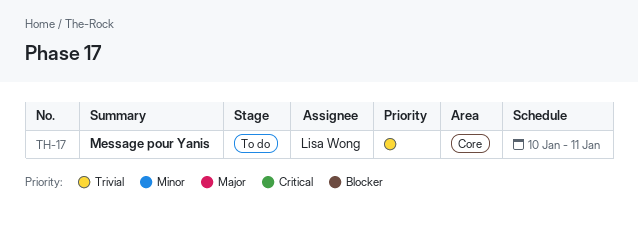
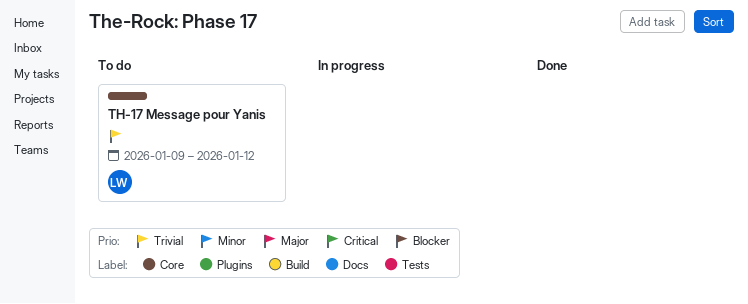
TH-17, start: Jan 10 -> Jan 9
TH-17, due: Jan 11 -> Jan 12

